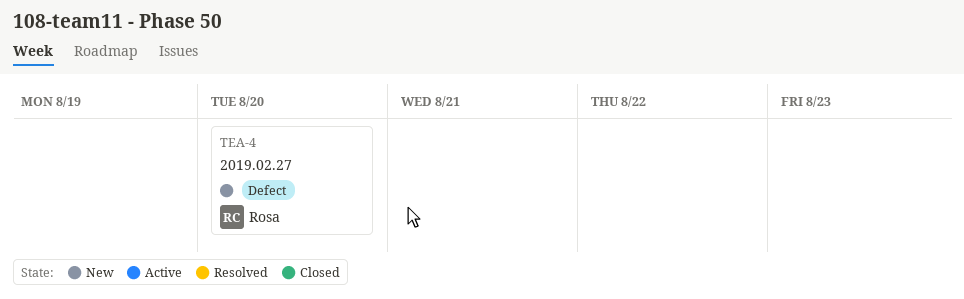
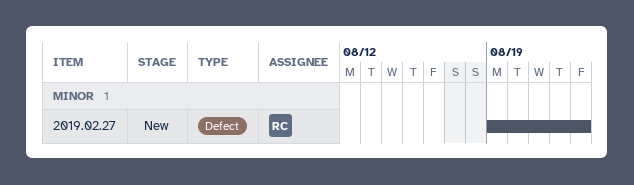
2019.02.27, due: Aug 20 -> Aug 23

